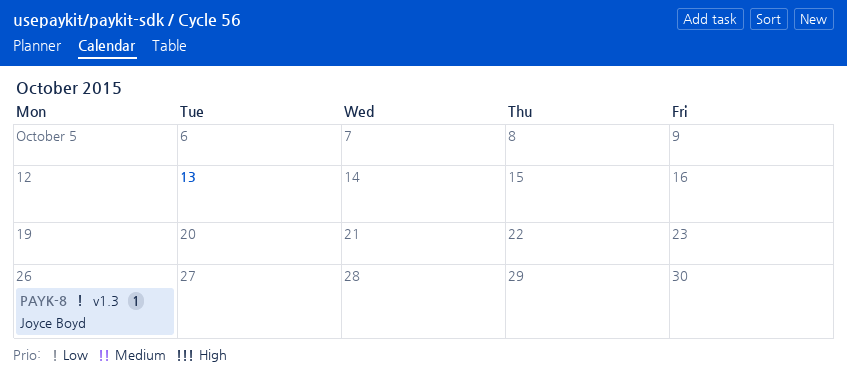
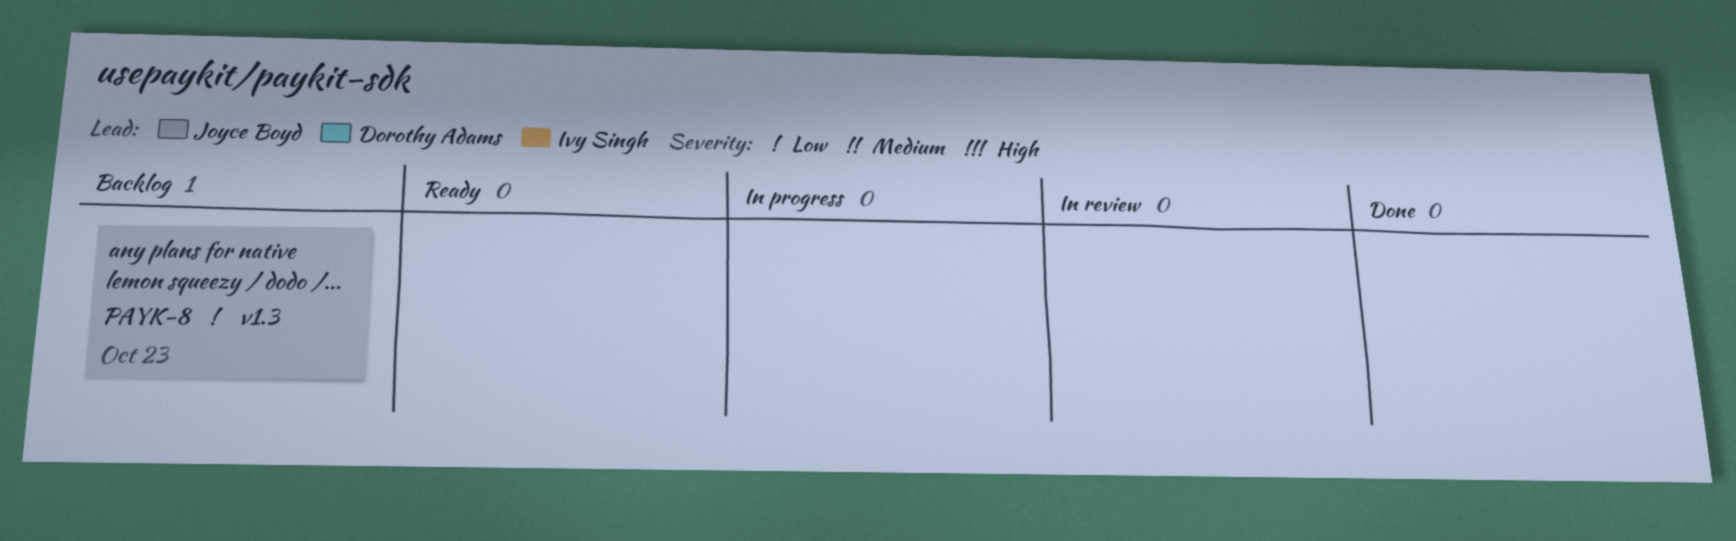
PAYK-8, due: Oct 26 -> Oct 23

